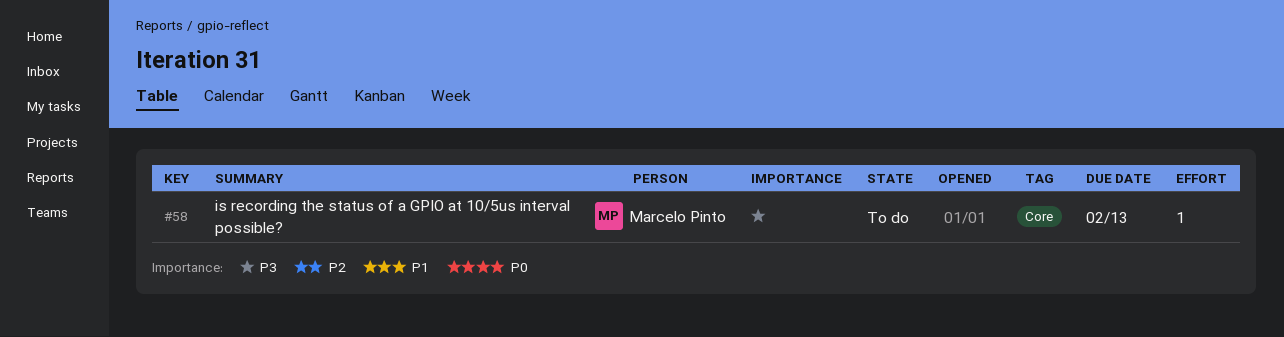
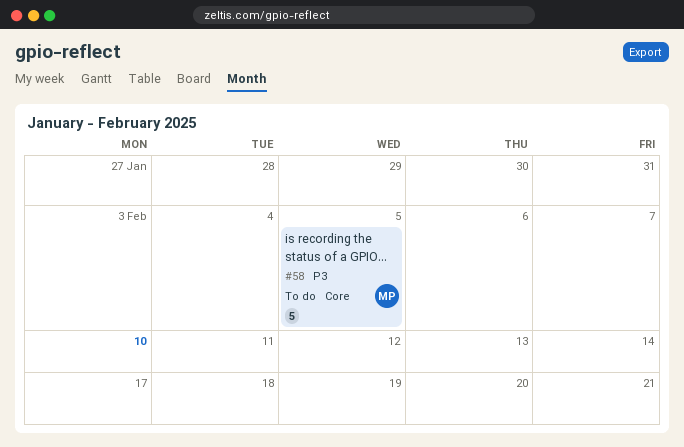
#58, estimate: 1 -> 5
#58, due: Feb 13 -> Feb 5

